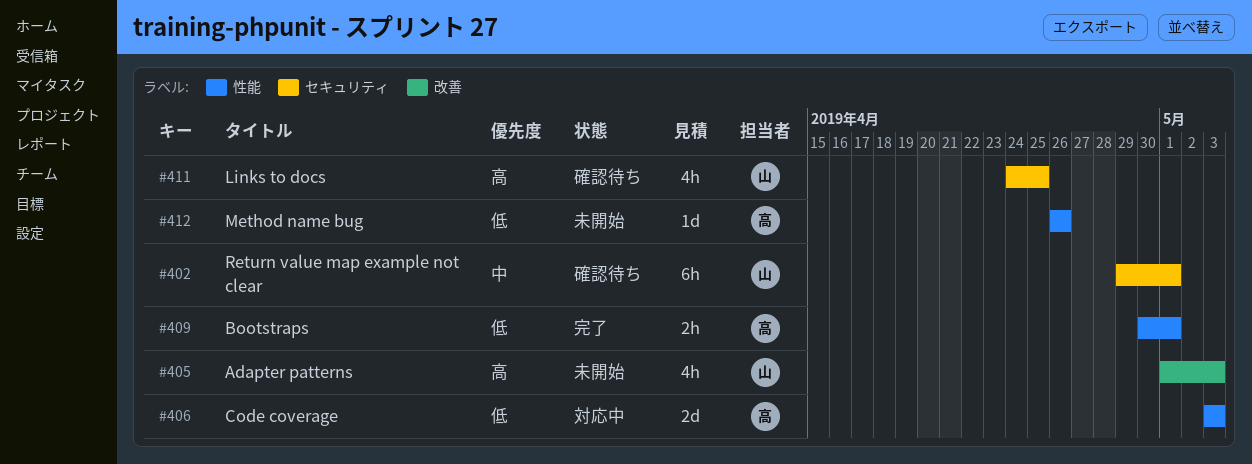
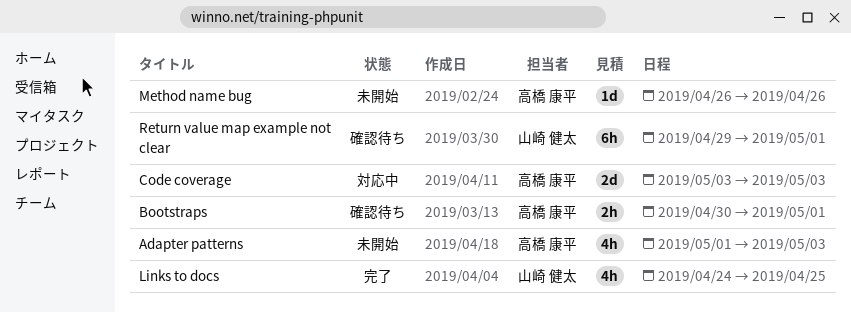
Adapter patterns, owner: 山崎 健太 -> 高橋 康平
Bootstraps, status: 完了 -> 確認待ち
Links to docs, status: 確認待ち -> 完了

